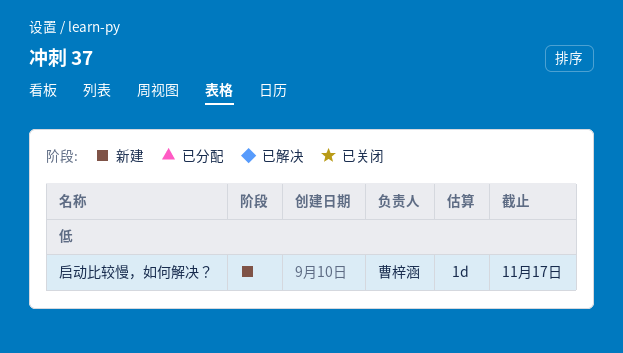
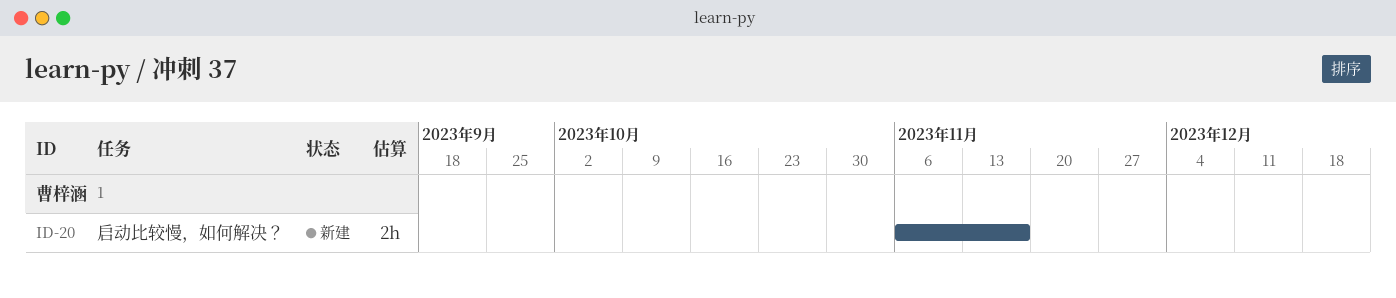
启动比较慢，如何解决？, estimate: 1d -> 2h

